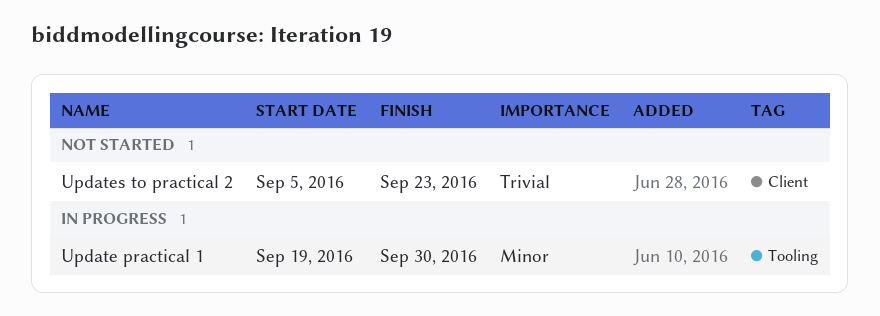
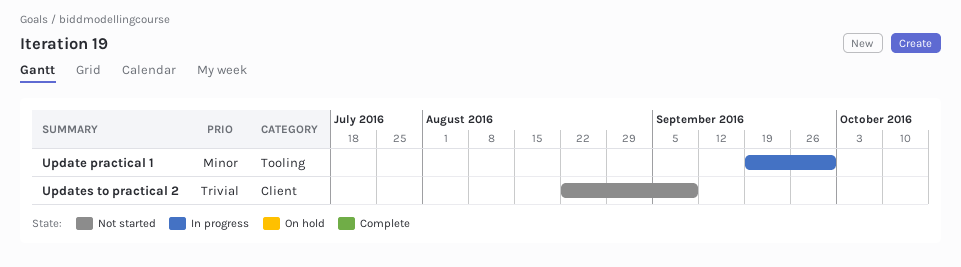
Updates to practical 2, start: Sep 5 -> Aug 22
Updates to practical 2, due: Sep 23 -> Sep 9

